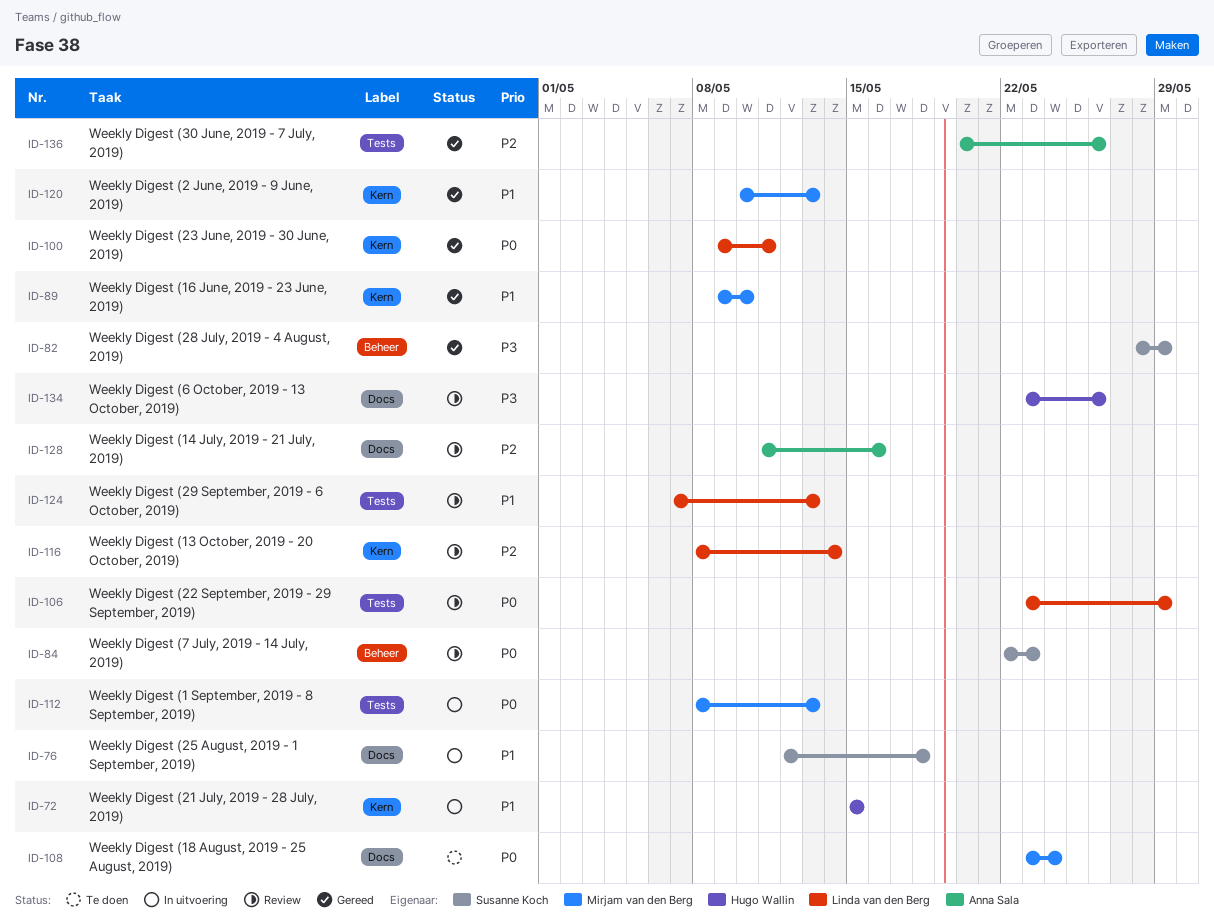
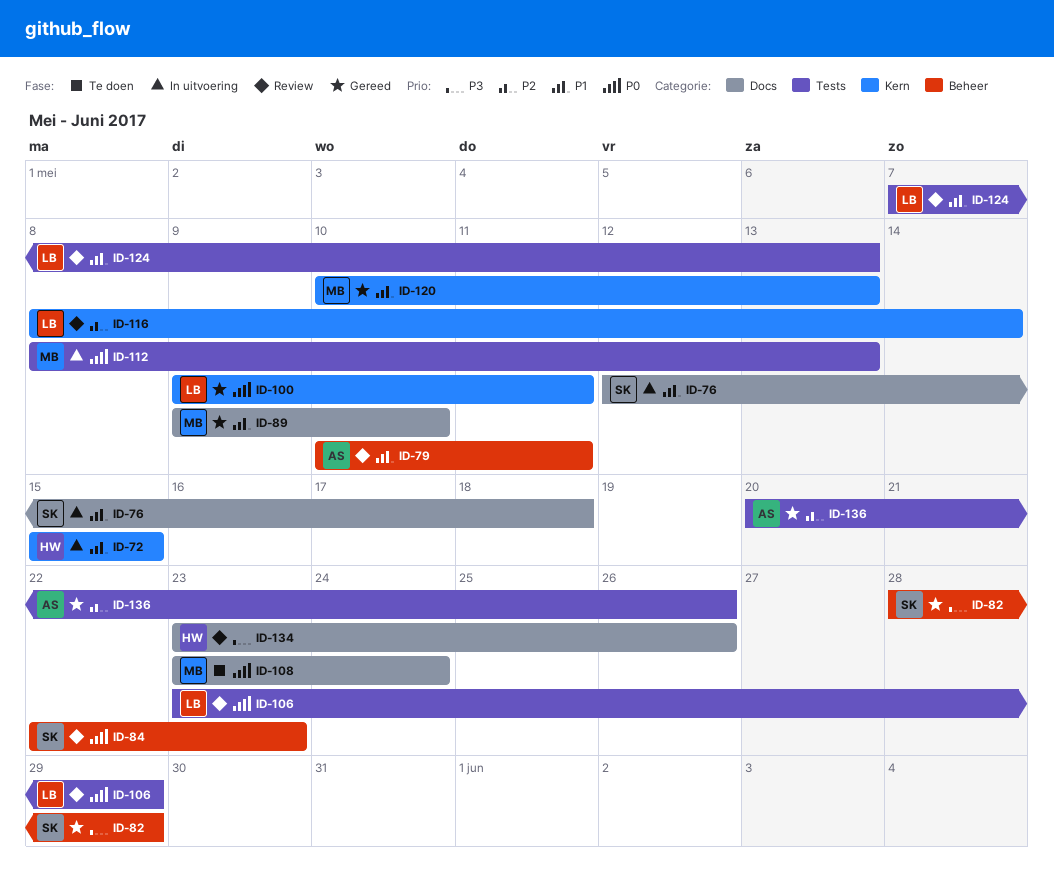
ID-79: none -> present
ID-89, label: Kern -> Docs
ID-128: present -> none

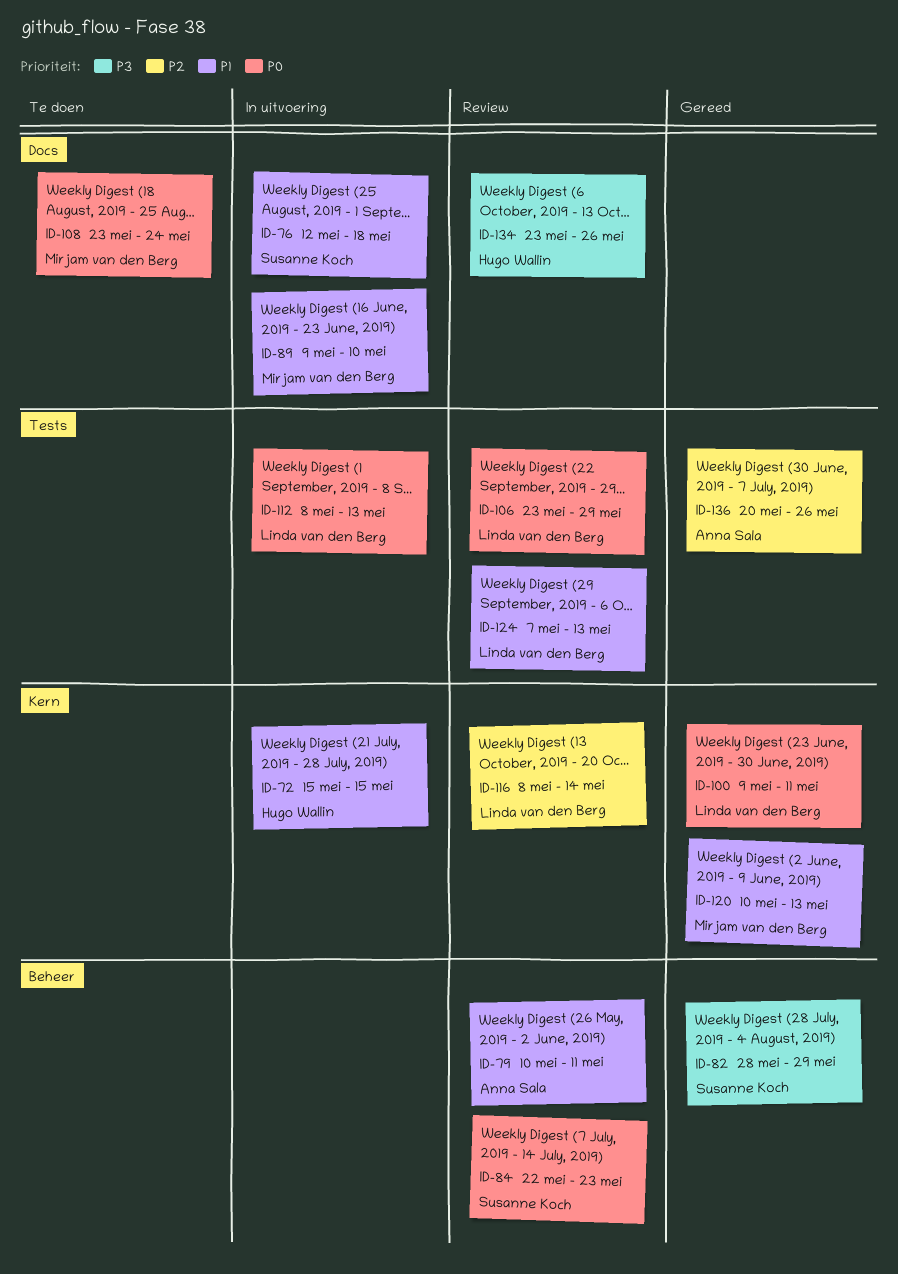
ID-89, status: Gereed -> In uitvoering
ID-112, owner: Mirjam van den Berg -> Linda van den Berg

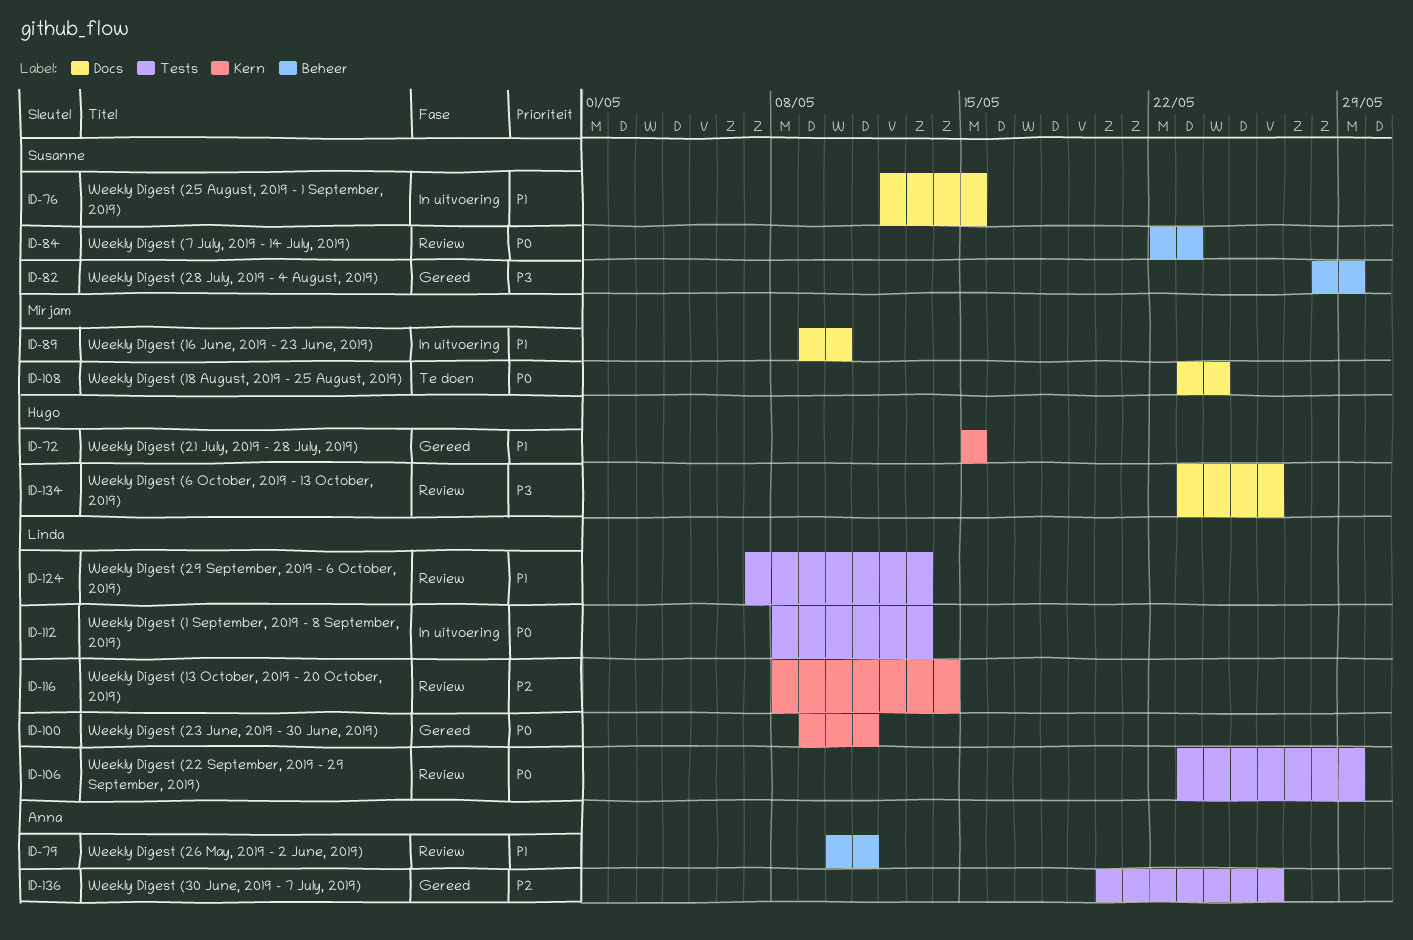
ID-72, status: In uitvoering -> Gereed
ID-76, due: May 18 -> May 15
ID-120: present -> none

